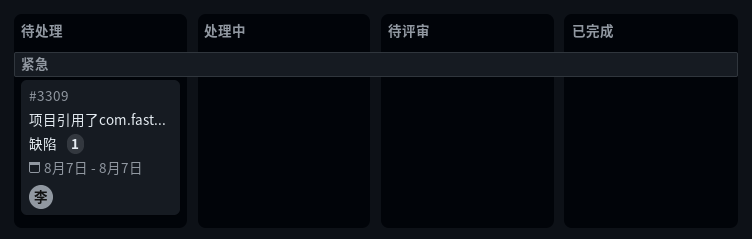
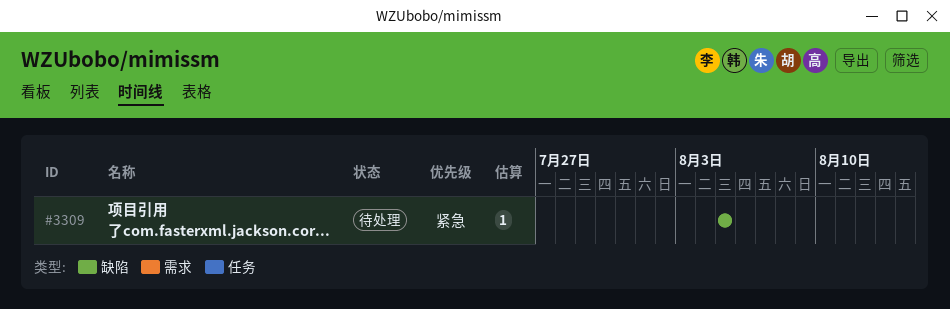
#3309, start: Aug 7 -> Aug 5
#3309, due: Aug 7 -> Aug 5

